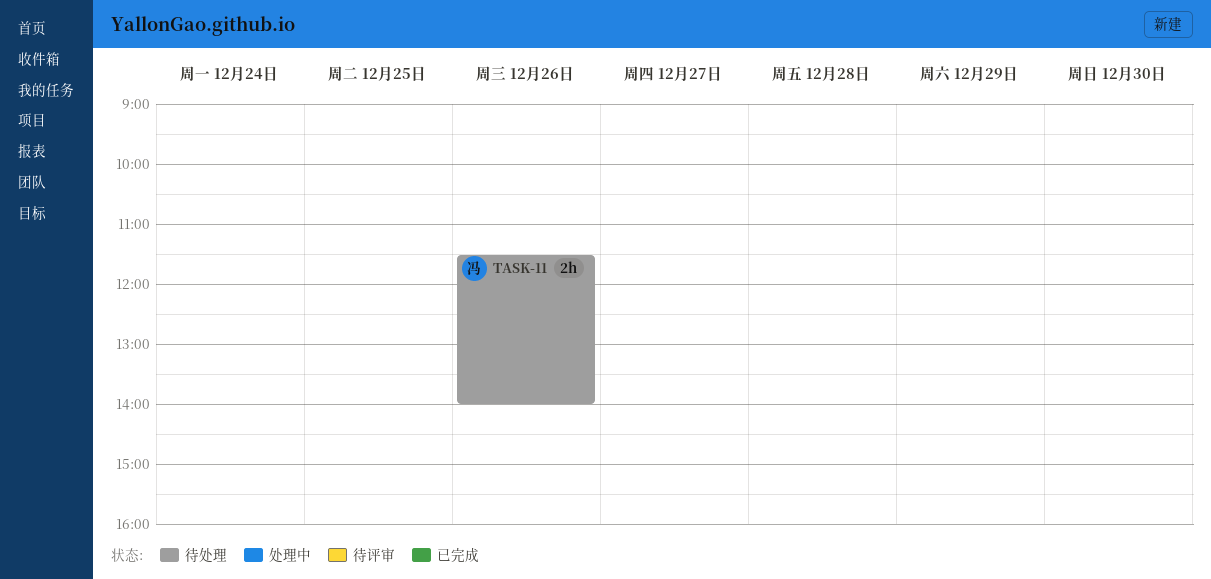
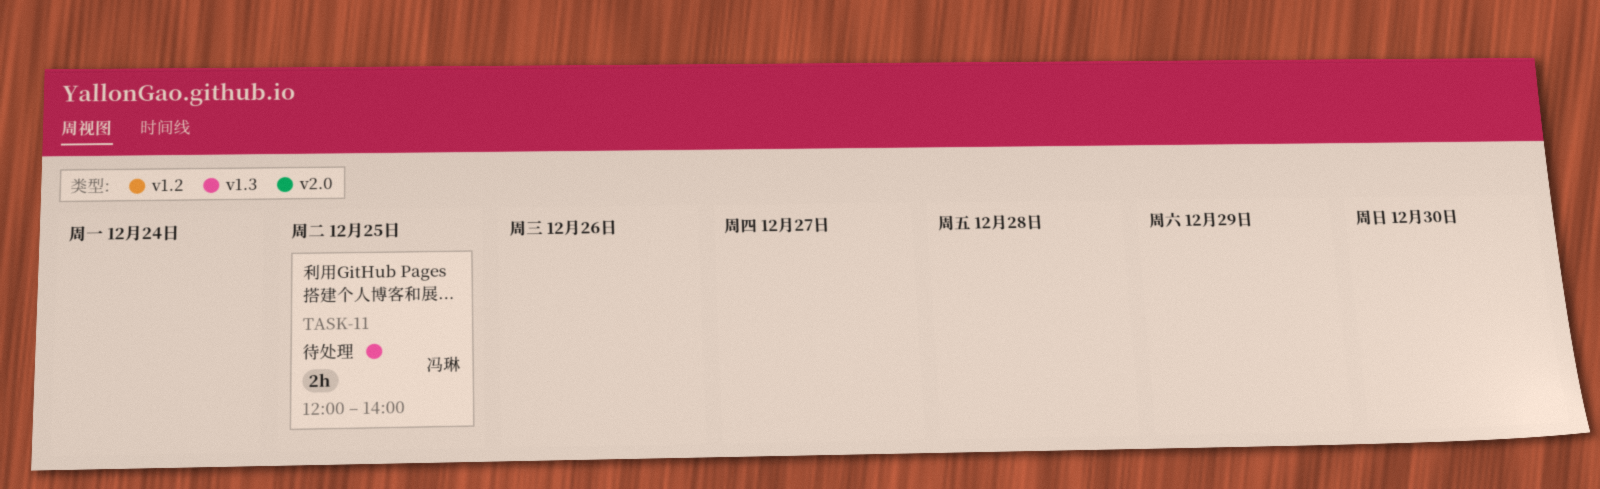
TASK-11, day: Dec 26 -> Dec 25
TASK-11, begins: 11:30 -> 12:00

